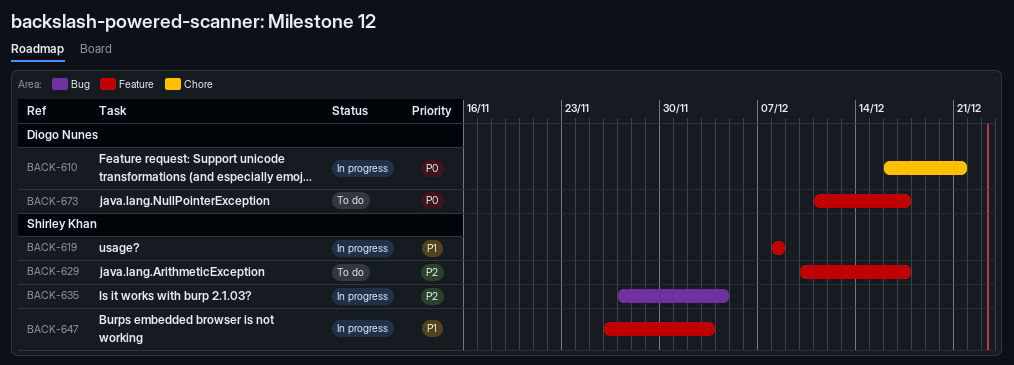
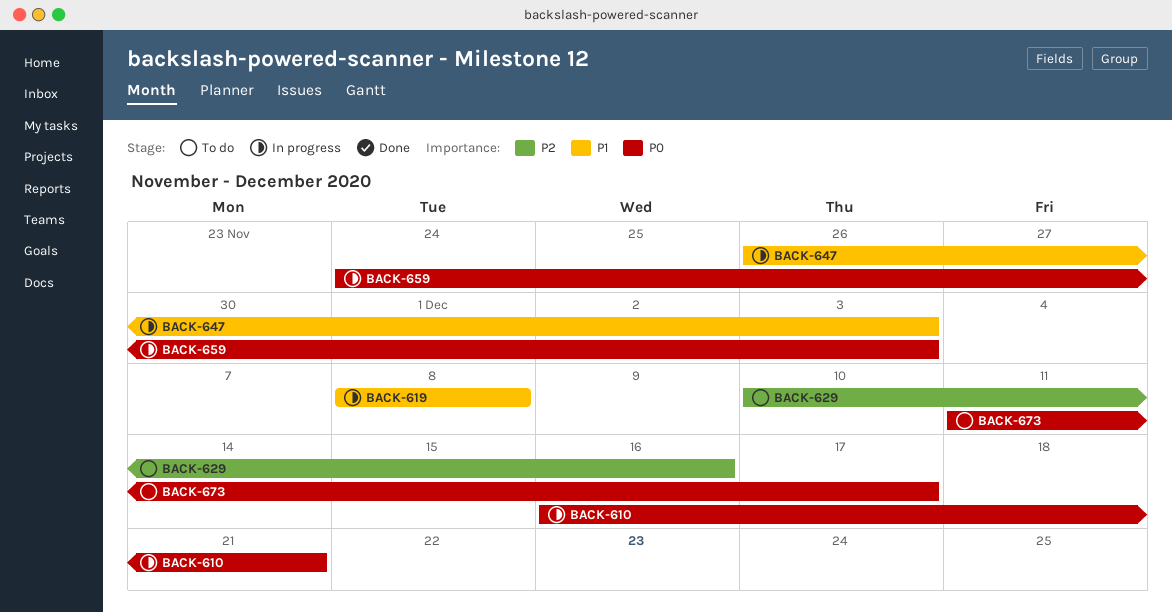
BACK-629, due: Dec 17 -> Dec 16
BACK-635: present -> none
BACK-659: none -> present

